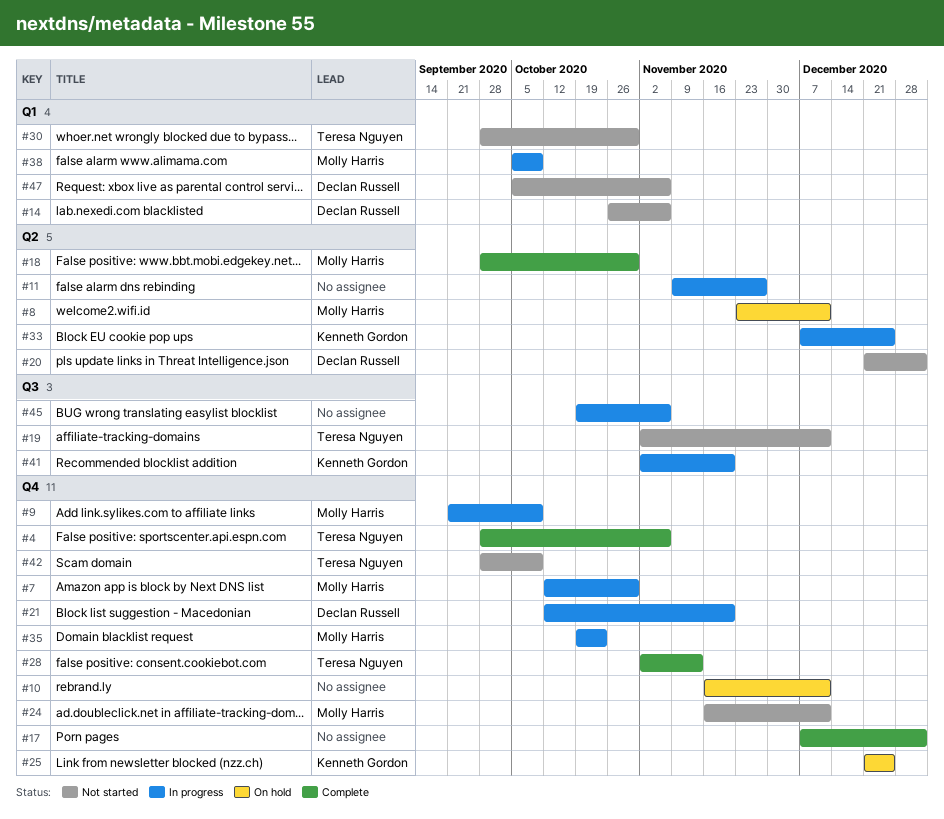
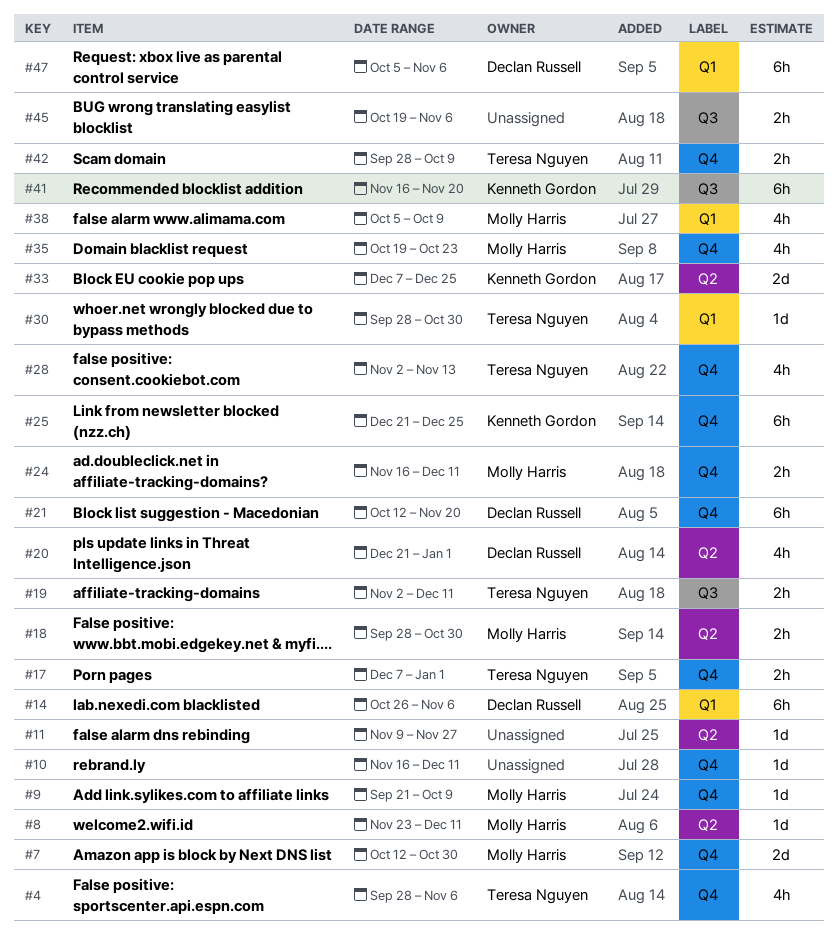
#17, owner: none -> Teresa Nguyen
#41, start: Nov 2 -> Nov 16

